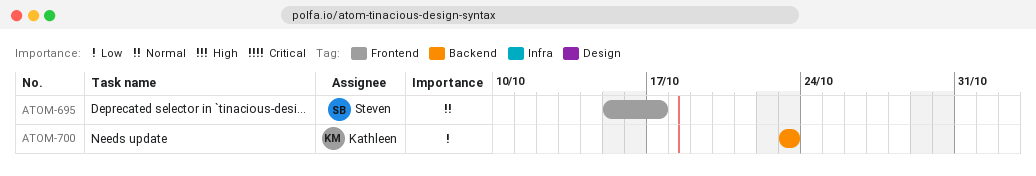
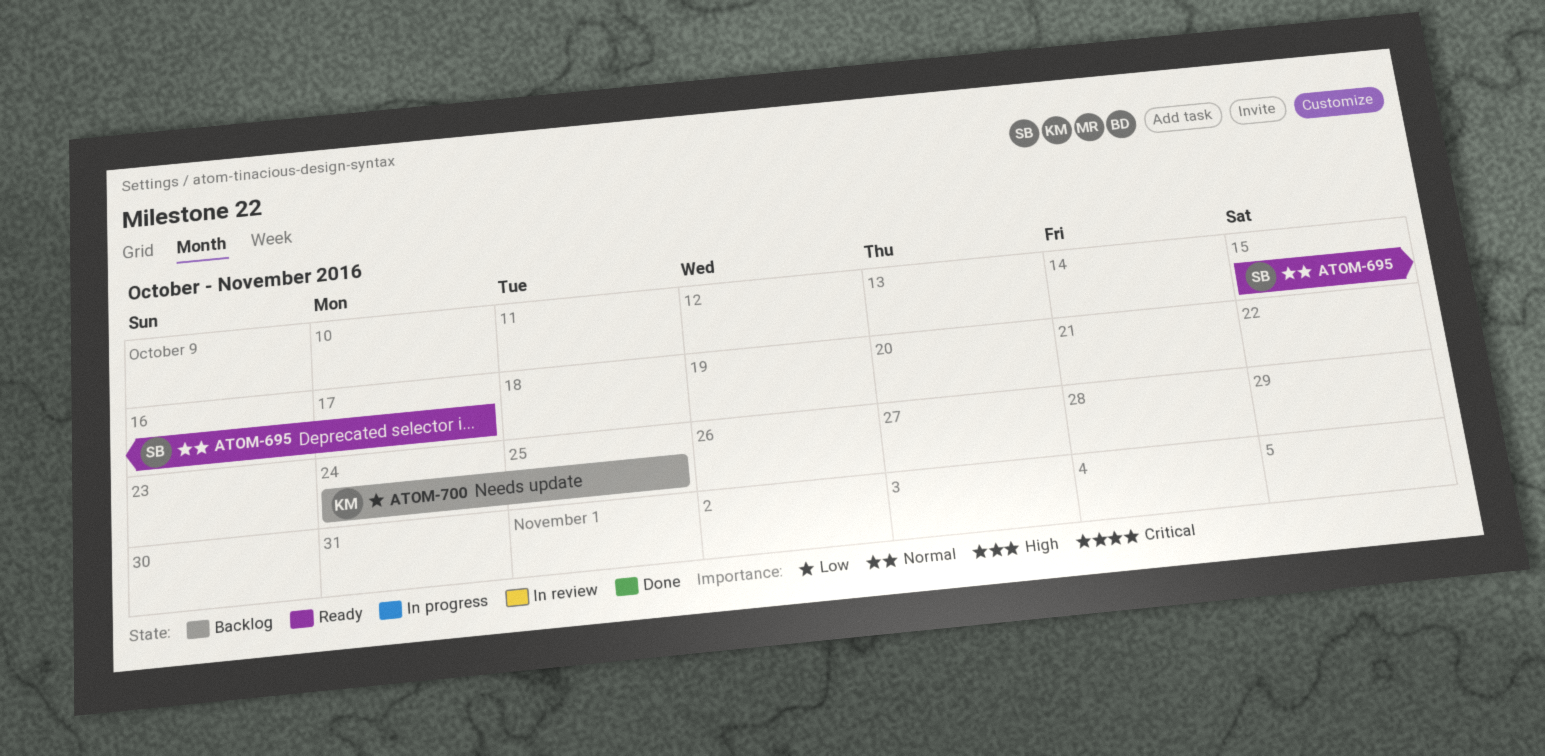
ATOM-700, start: Oct 23 -> Oct 24
ATOM-700, due: Oct 23 -> Oct 25

